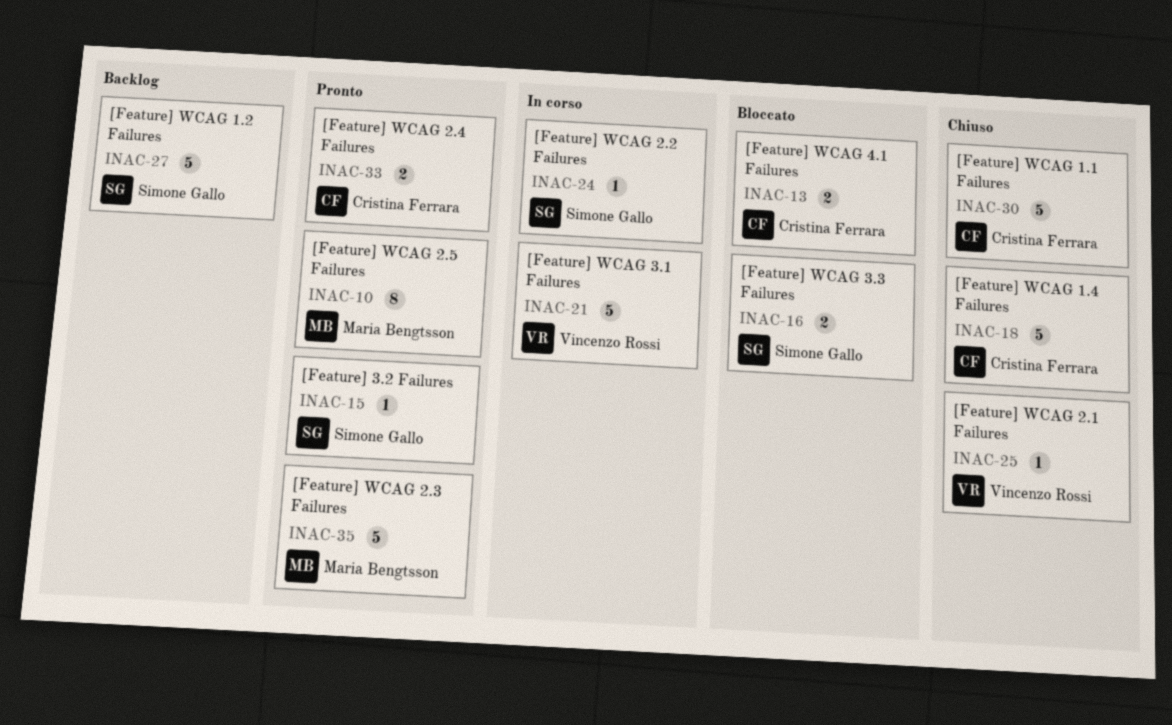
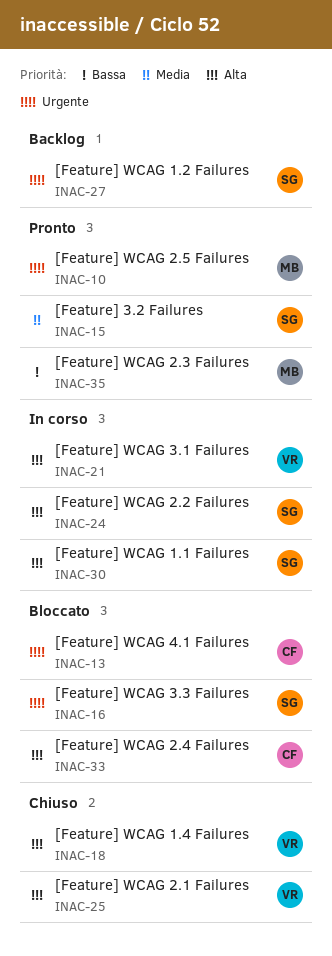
INAC-18, owner: Cristina Ferrara -> Vincenzo Rossi
INAC-30, status: Chiuso -> In corso
INAC-30, owner: Cristina Ferrara -> Simone Gallo
INAC-33, status: Pronto -> Bloccato

